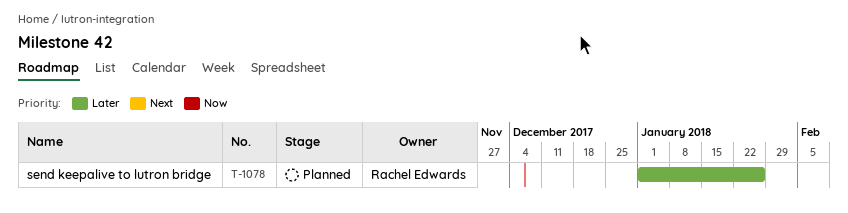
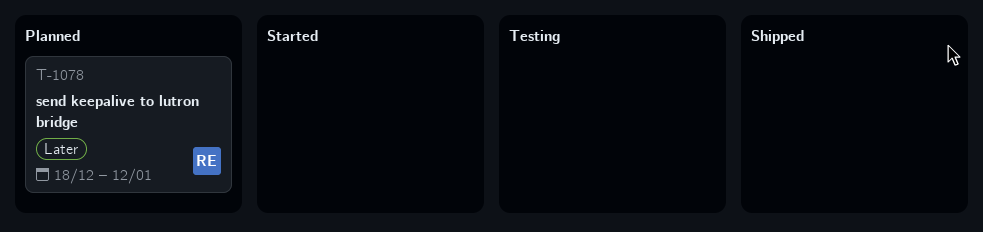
T-1078, start: Jan 1 -> Dec 18
T-1078, due: Jan 26 -> Jan 12

